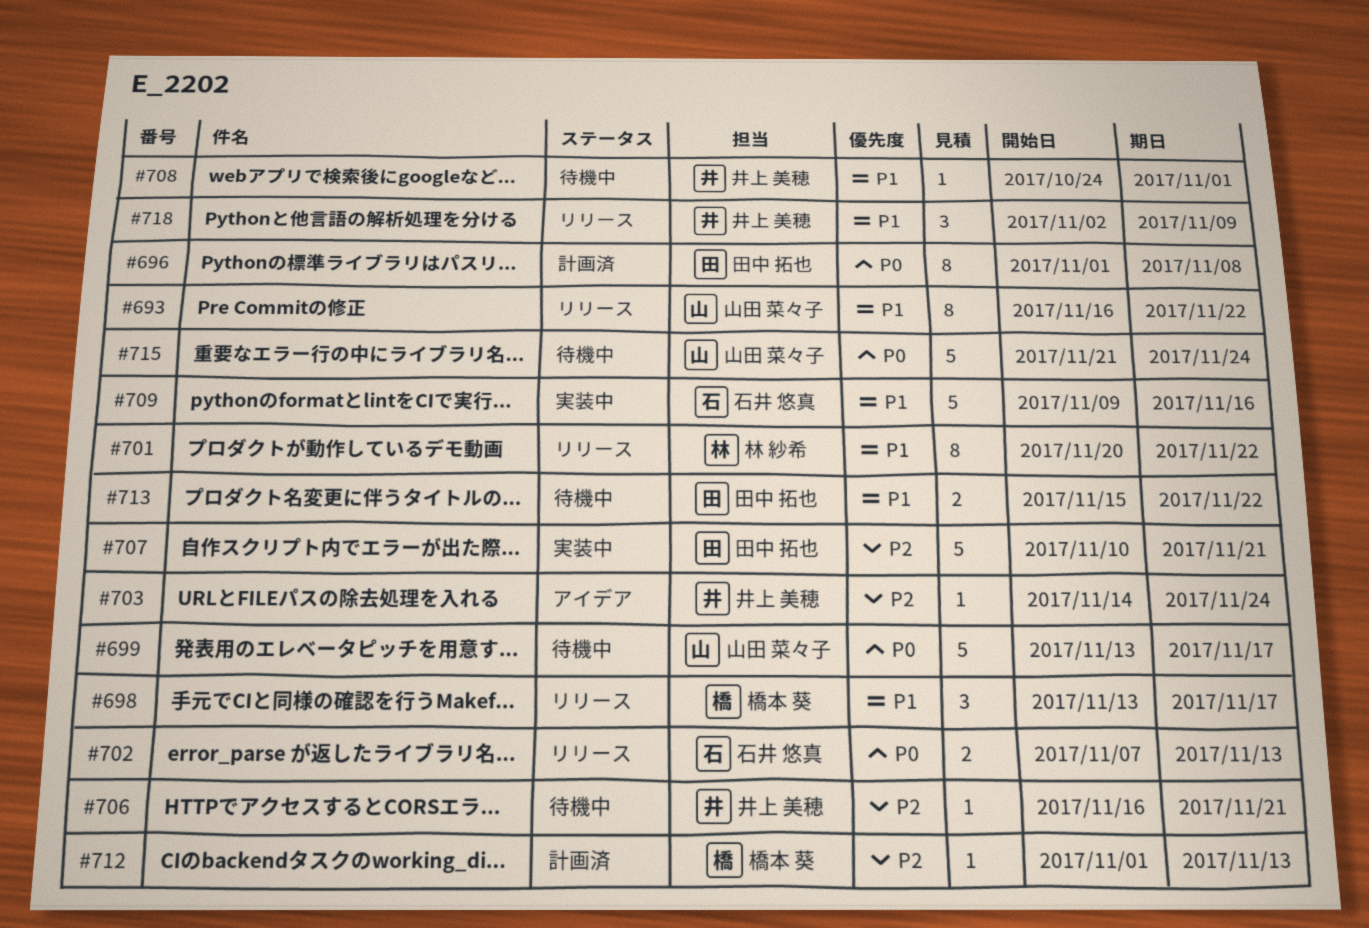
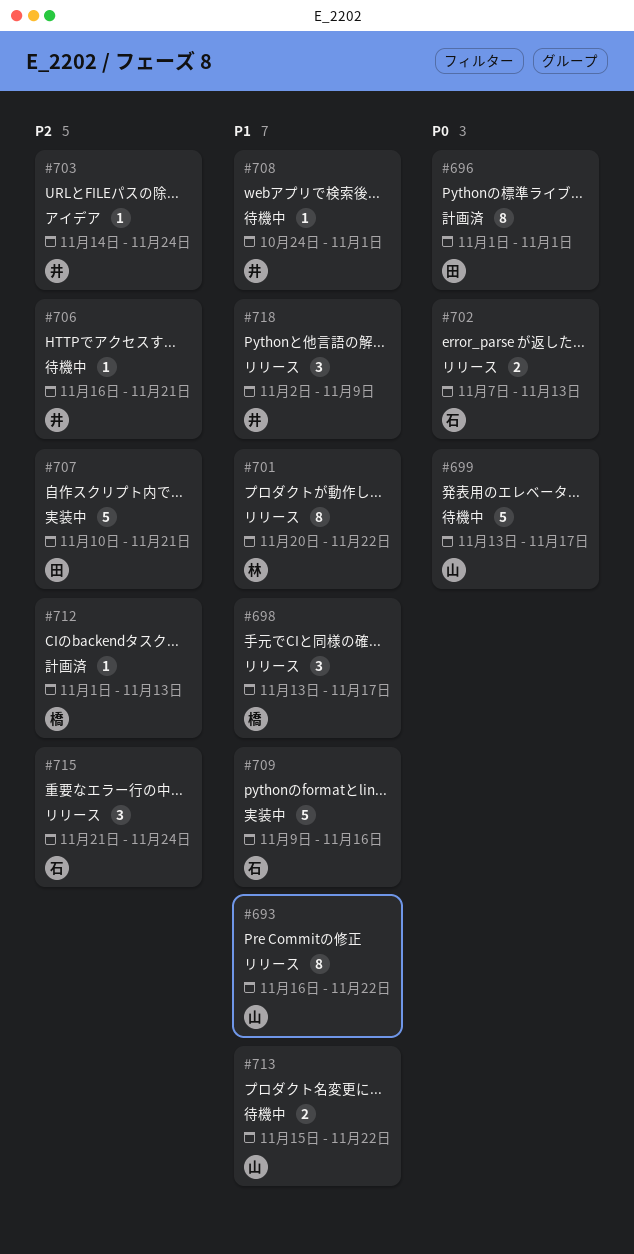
#696, due: Nov 8 -> Nov 1
#713, owner: 田中 拓也 -> 山田 菜々子
#715, status: 待機中 -> リリース
#715, owner: 山田 菜々子 -> 石井 悠真
#715, priority: P0 -> P2
#715, estimate: 5 -> 3

